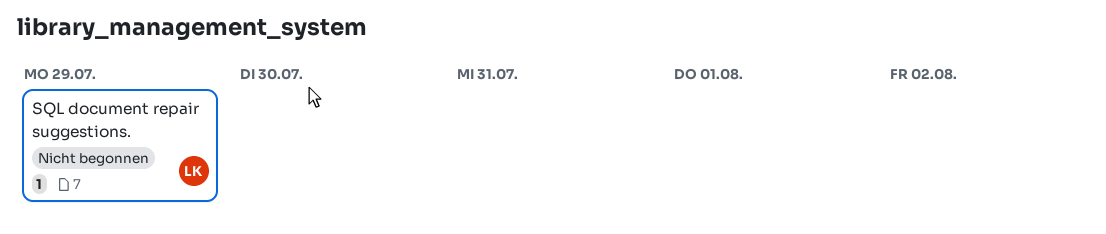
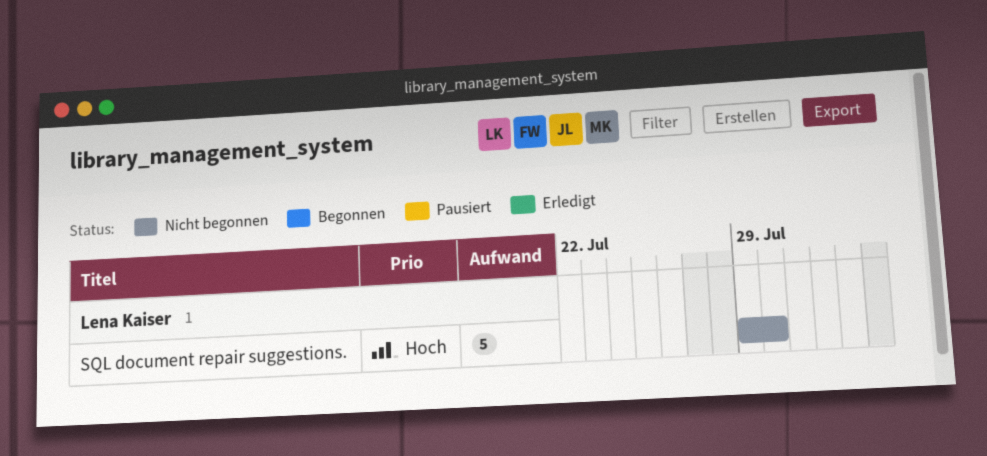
SQL document repair suggestions., estimate: 1 -> 5
SQL document repair suggestions., due: Jul 29 -> Jul 30

